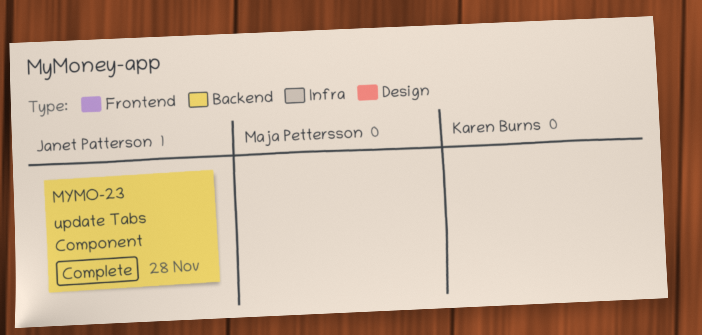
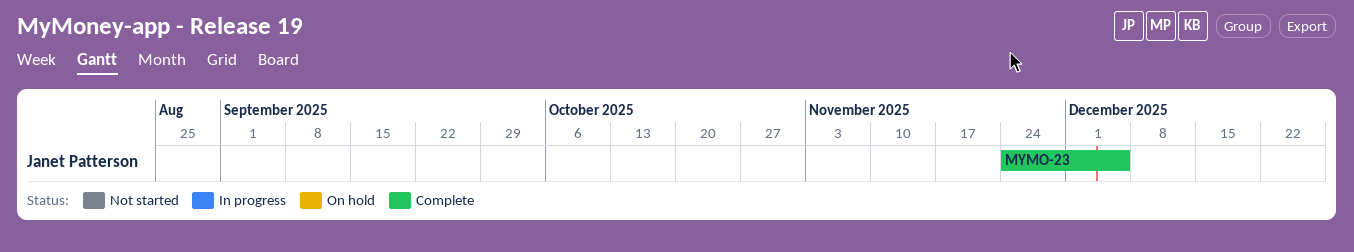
MYMO-23, due: Nov 28 -> Dec 5

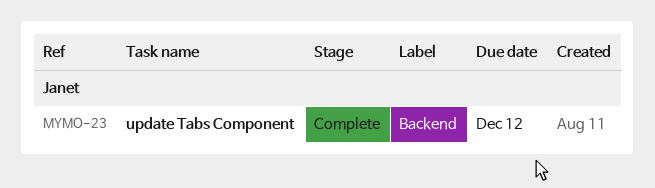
MYMO-23, due: Dec 5 -> Dec 12

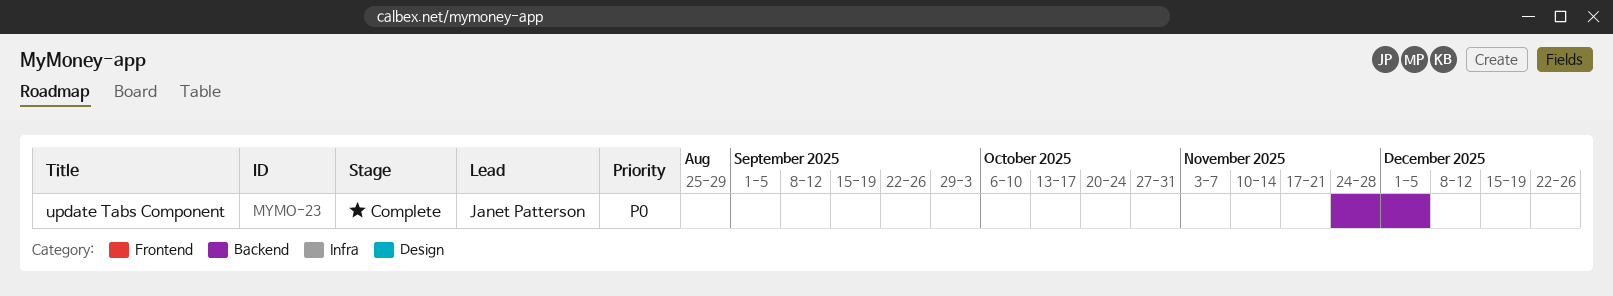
MYMO-23, due: Dec 12 -> Dec 5

